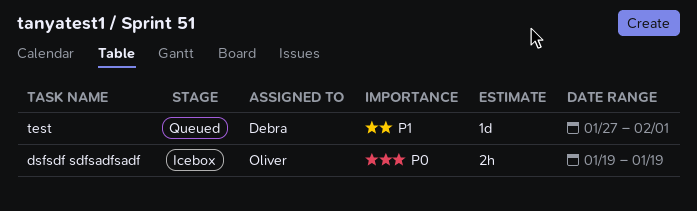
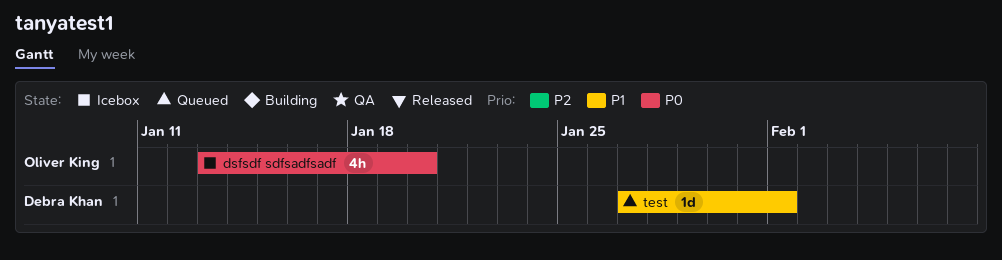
dsfsdf sdfsadfsadf, estimate: 2h -> 4h
dsfsdf sdfsadfsadf, start: Jan 19 -> Jan 13
dsfsdf sdfsadfsadf, due: Jan 19 -> Jan 20

